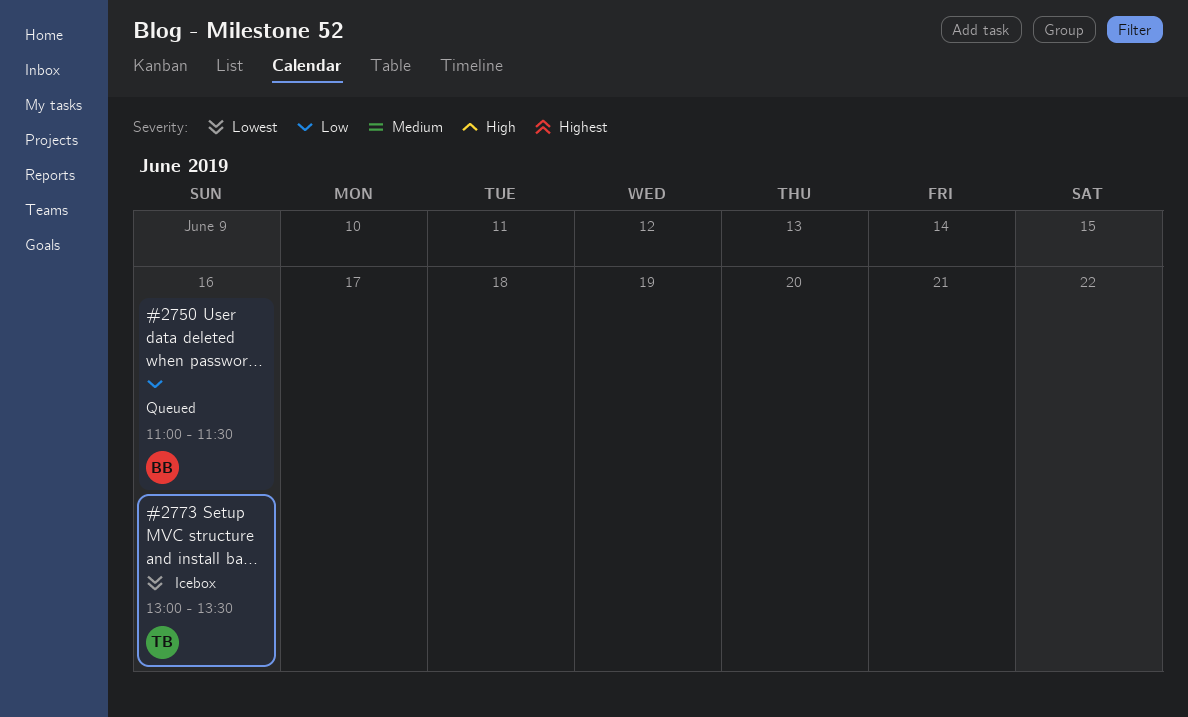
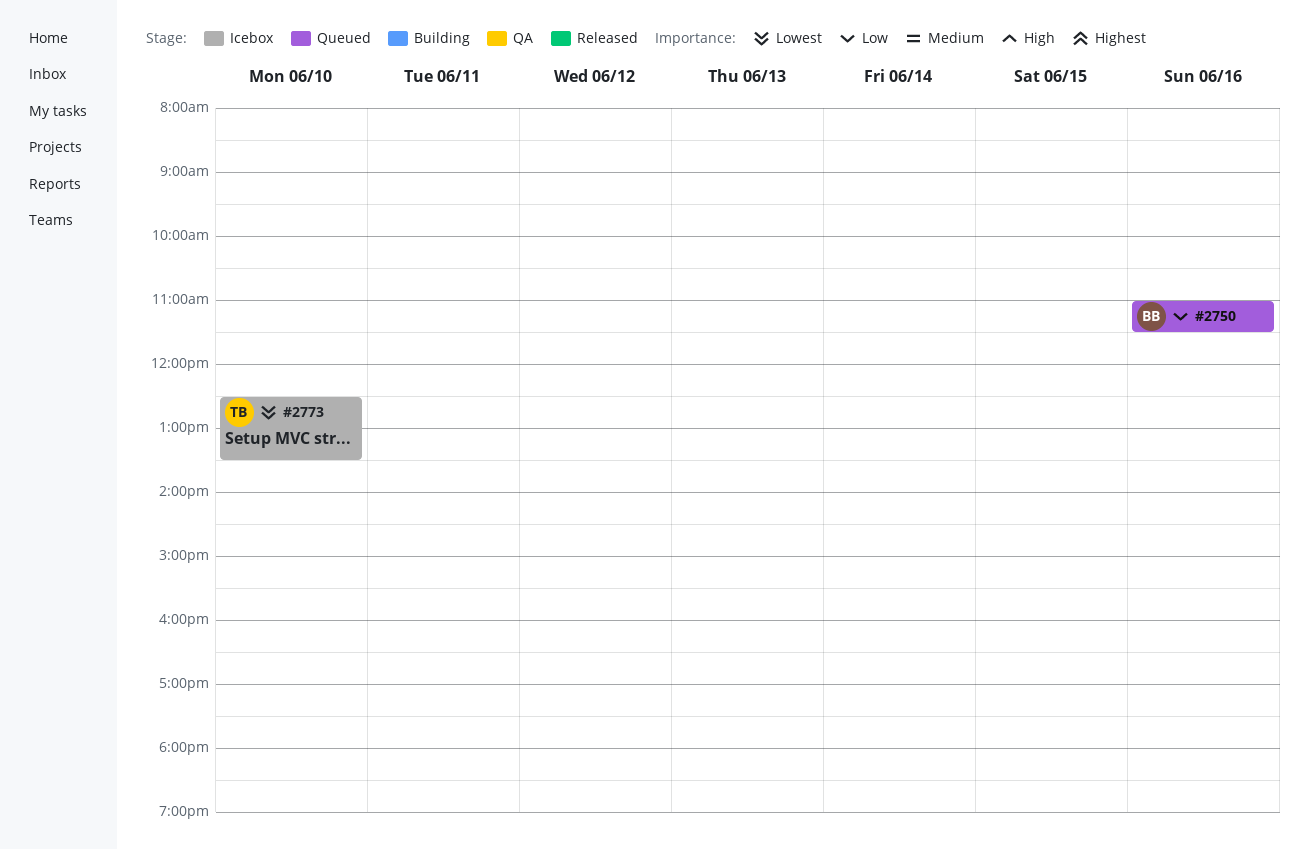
#2773, day: Jun 16 -> Jun 10
#2773, begins: 13:00 -> 12:30

